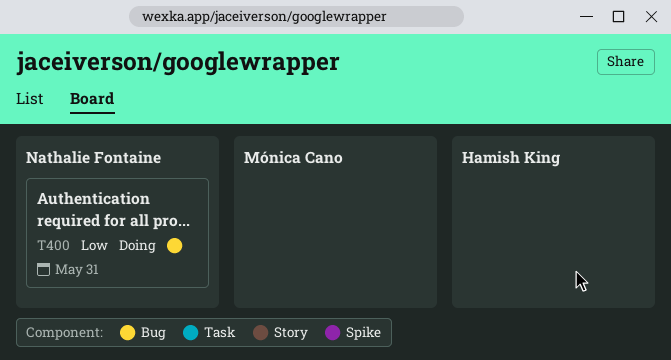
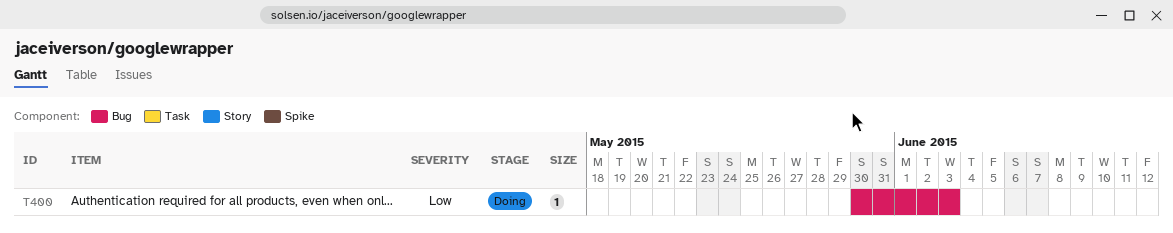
T400, due: May 31 -> Jun 3

